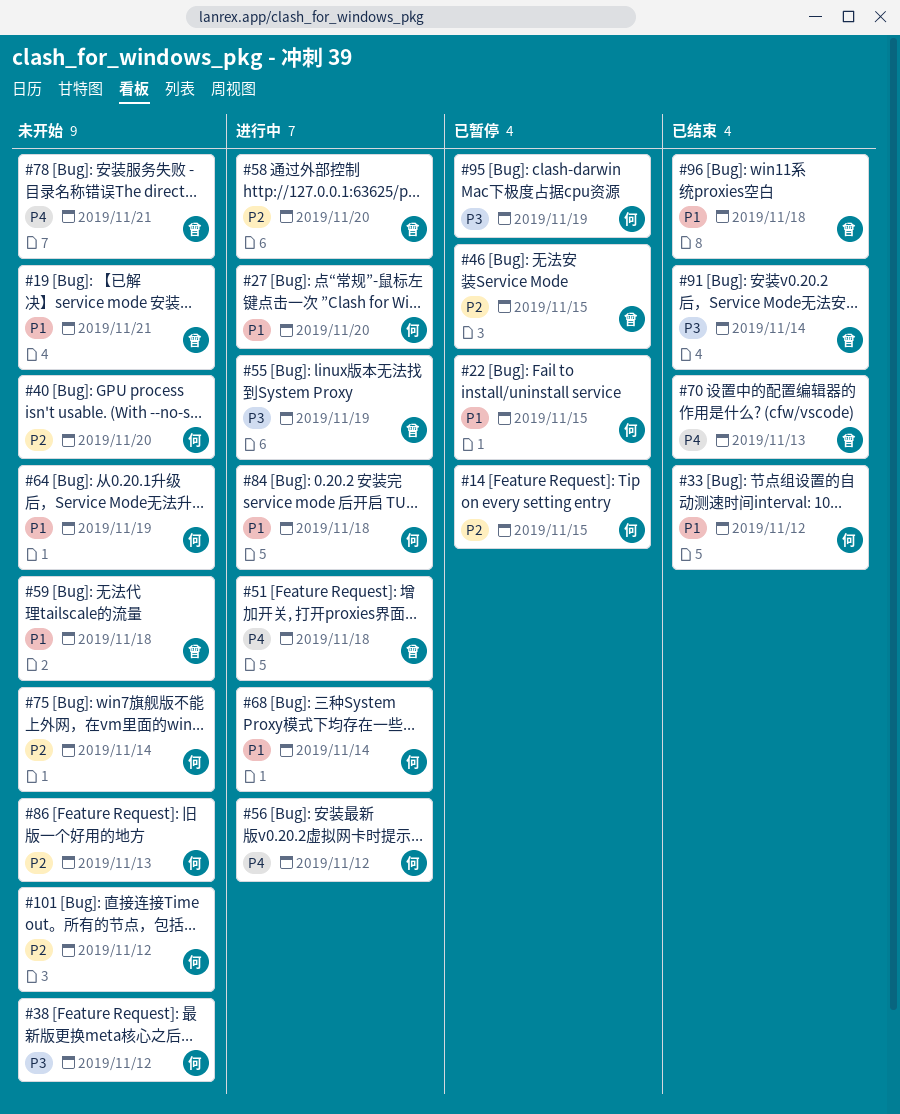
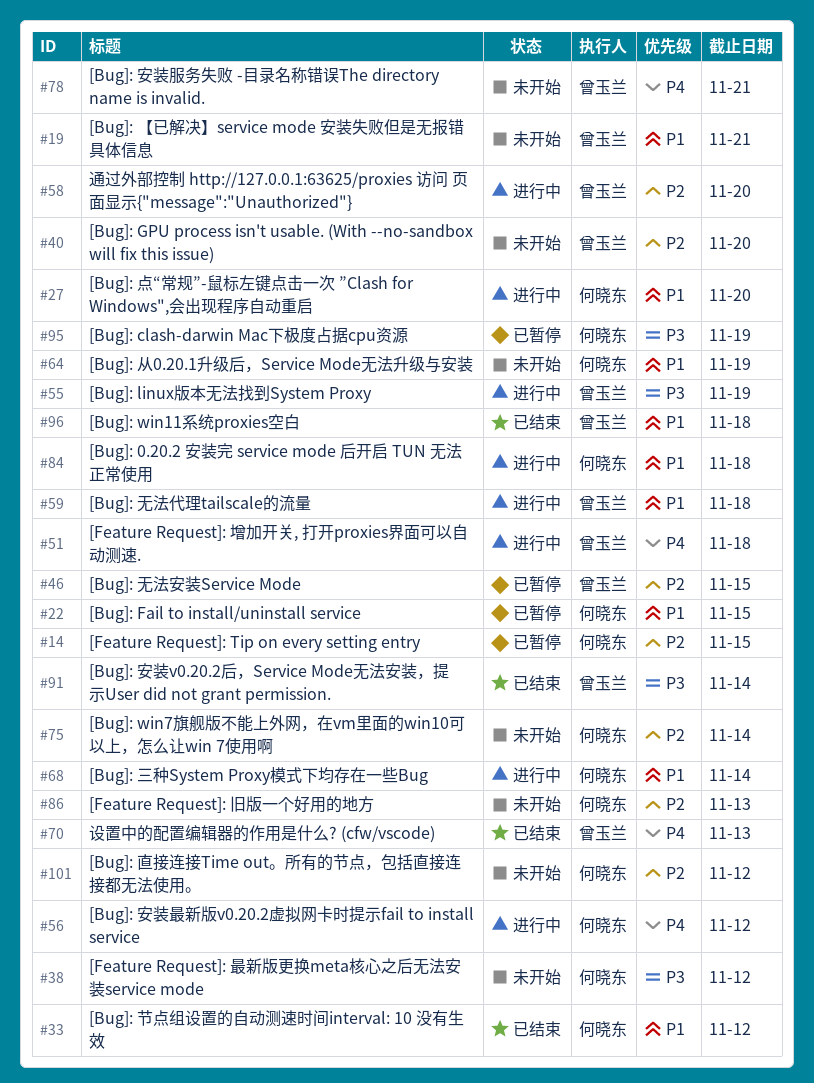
#40, owner: 何晓东 -> 曾玉兰
#59, status: 未开始 -> 进行中

